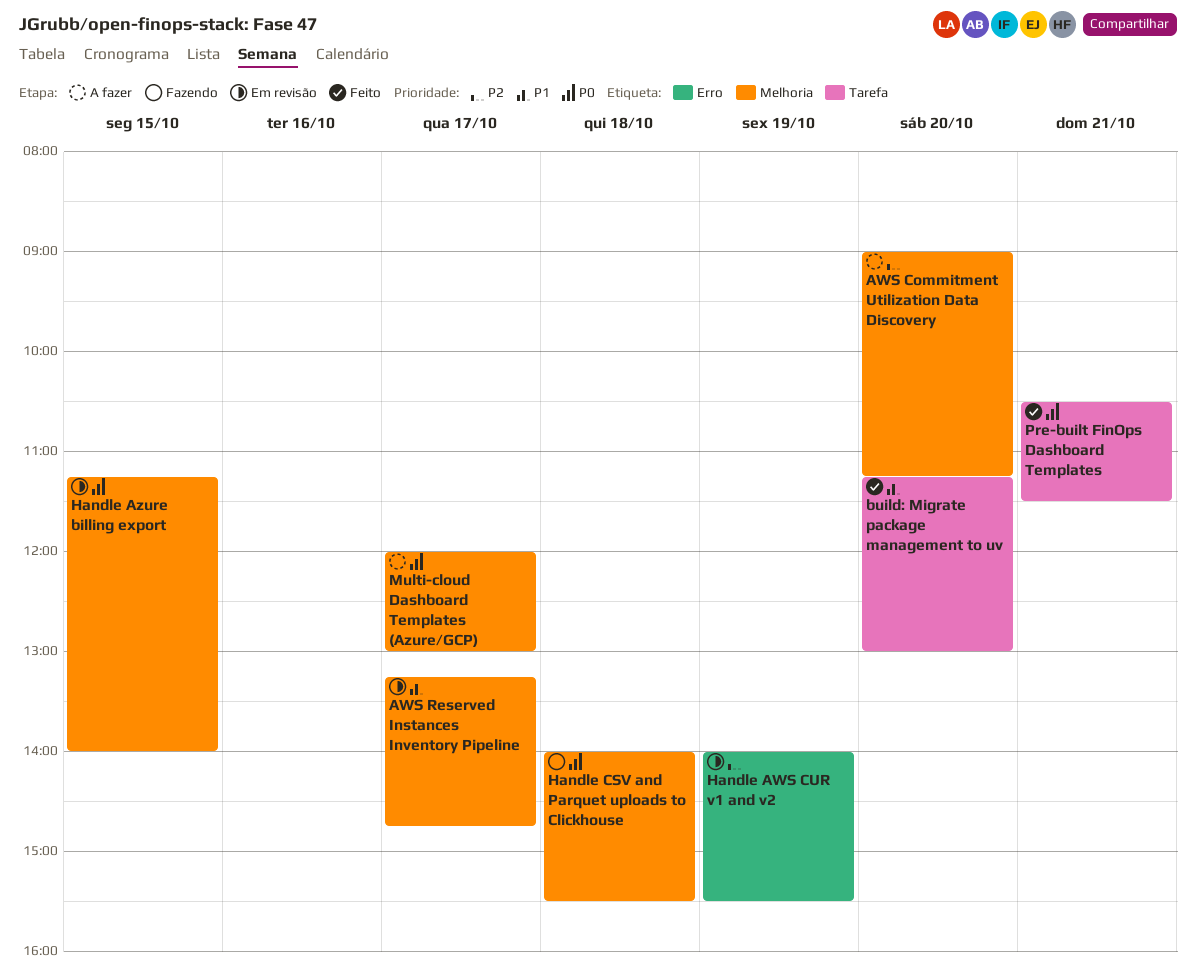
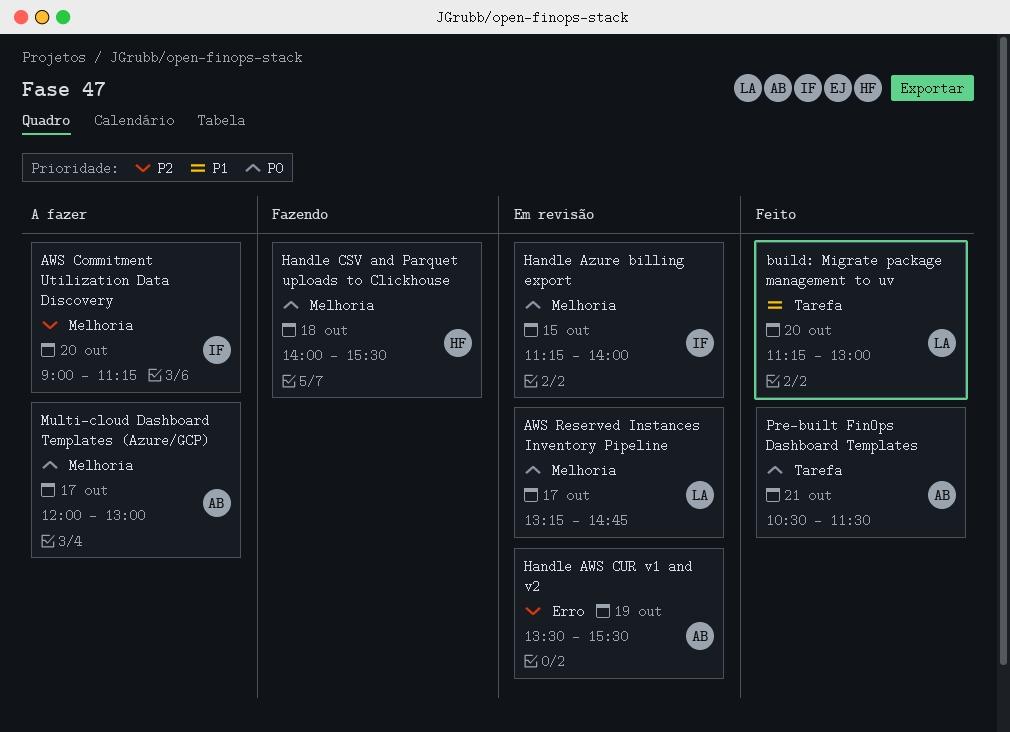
AWS Reserved Instances Inventory Pipeline, priority: P1 -> P0
Handle AWS CUR v1 and v2, begins: 14:00 -> 13:30

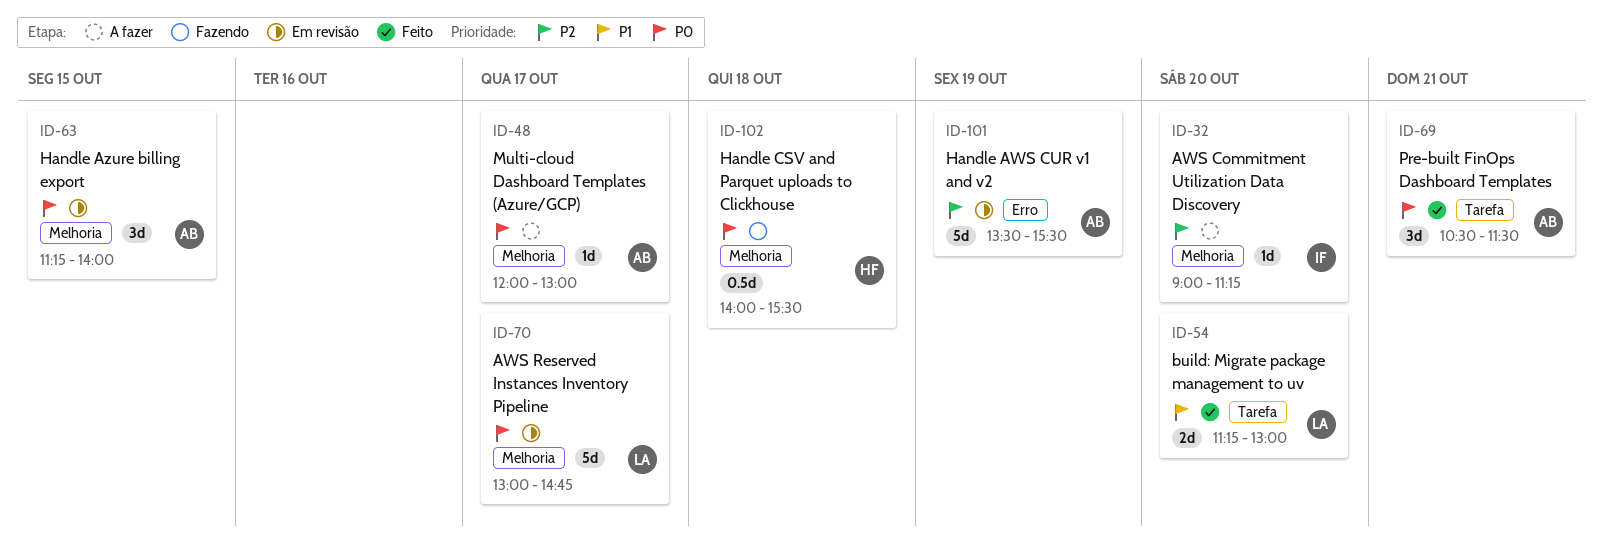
AWS Reserved Instances Inventory Pipeline, begins: 13:15 -> 13:00
Handle Azure billing export, owner: IF -> AB

